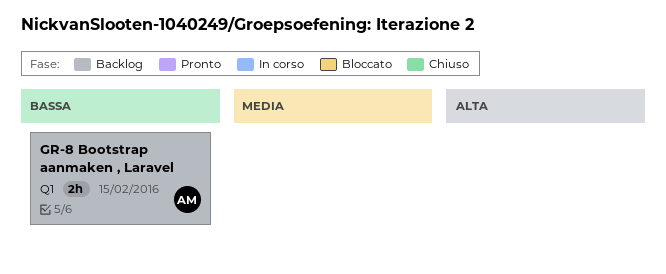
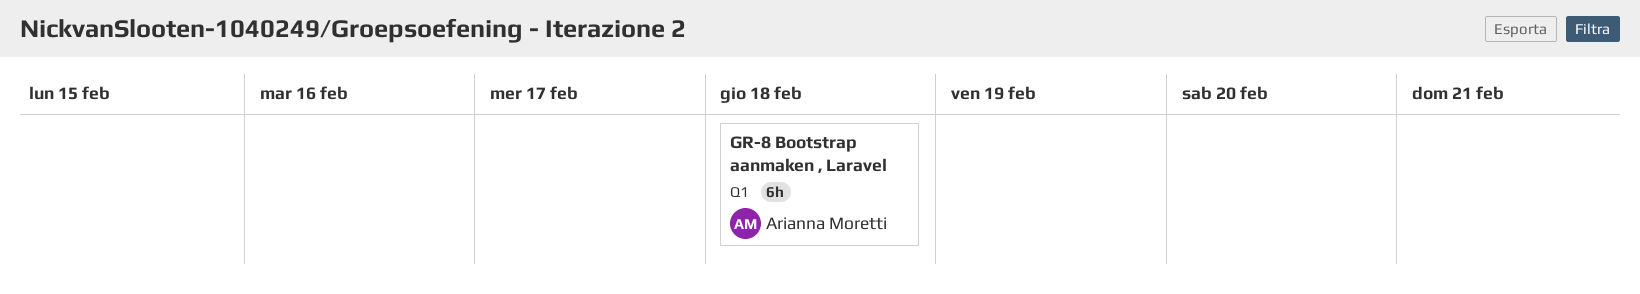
GR-8, estimate: 2h -> 6h
GR-8, due: Feb 15 -> Feb 18

